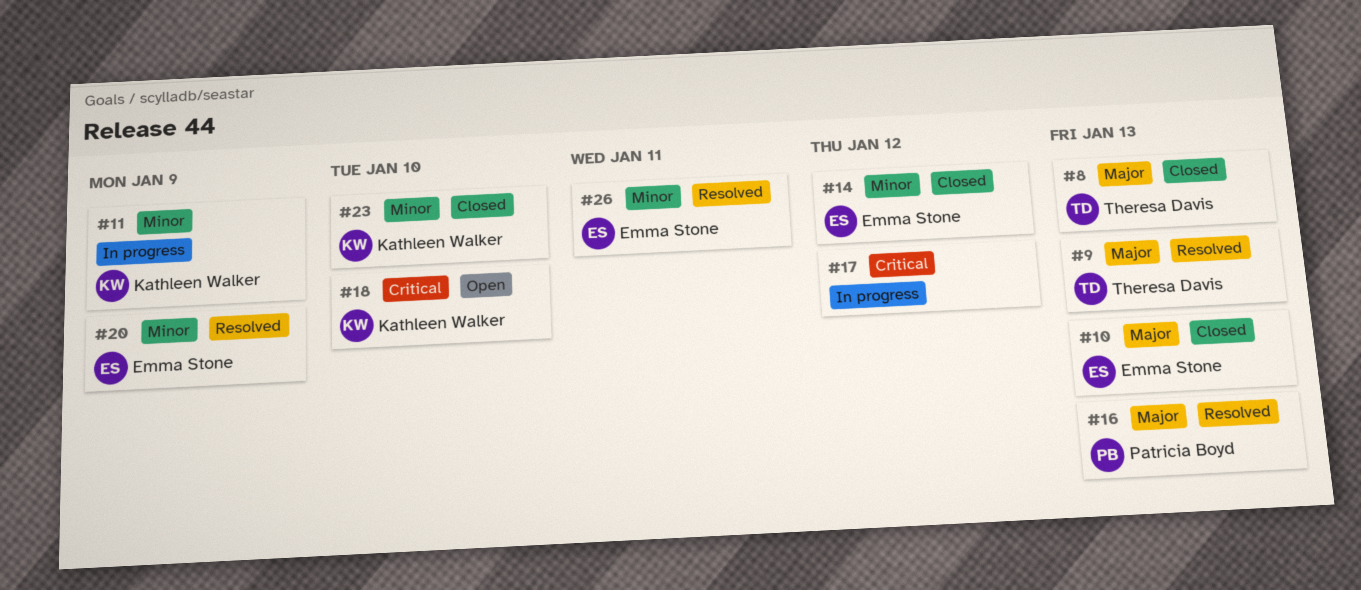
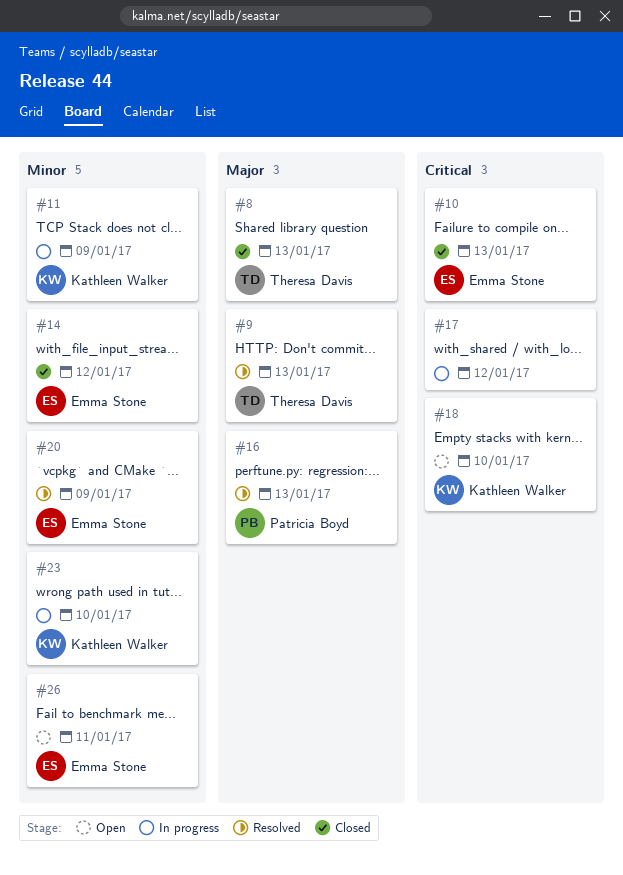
#10, priority: Major -> Critical
#23, status: Closed -> In progress
#26, status: Resolved -> Open

